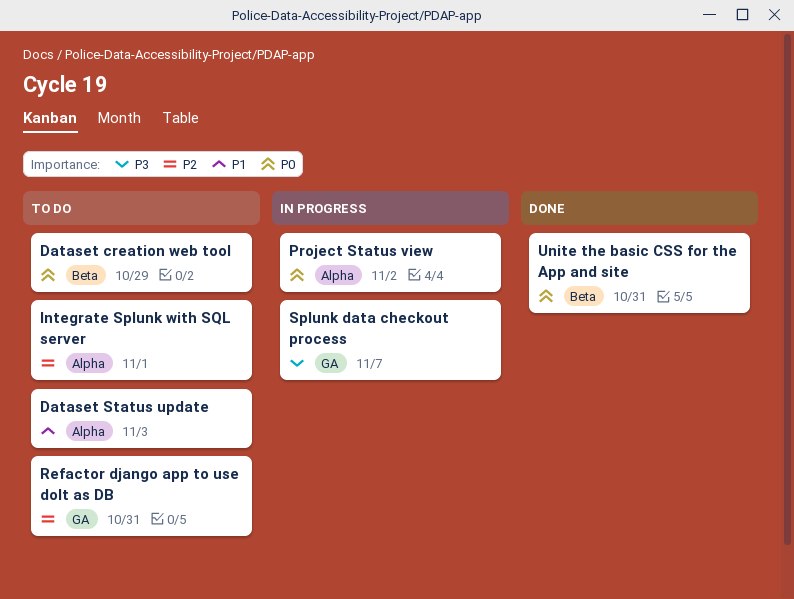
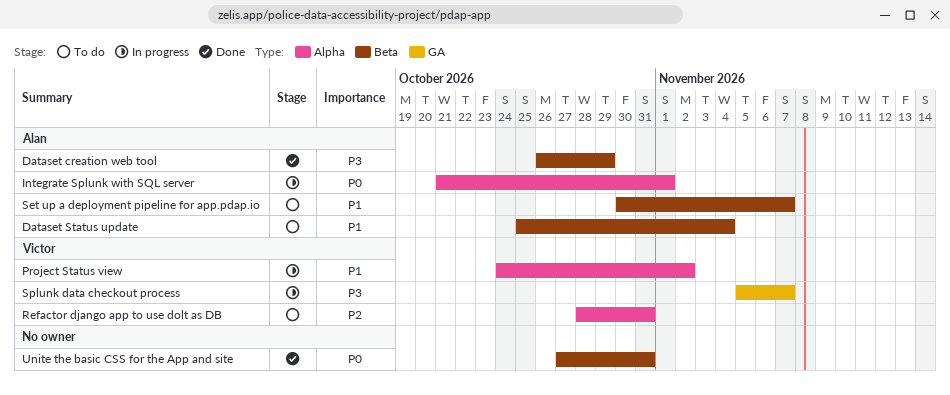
Dataset creation web tool, status: To do -> Done
Dataset creation web tool, priority: P0 -> P3
Dataset Status update, label: Alpha -> Beta
Dataset Status update, due: Nov 3 -> Nov 4
Integrate Splunk with SQL server, status: To do -> In progress
Integrate Splunk with SQL server, priority: P2 -> P0
Project Status view, priority: P0 -> P1
Refactor django app to use dolt as DB, label: GA -> Alpha
Set up a deployment pipeline for app.pdap.io: none -> present

